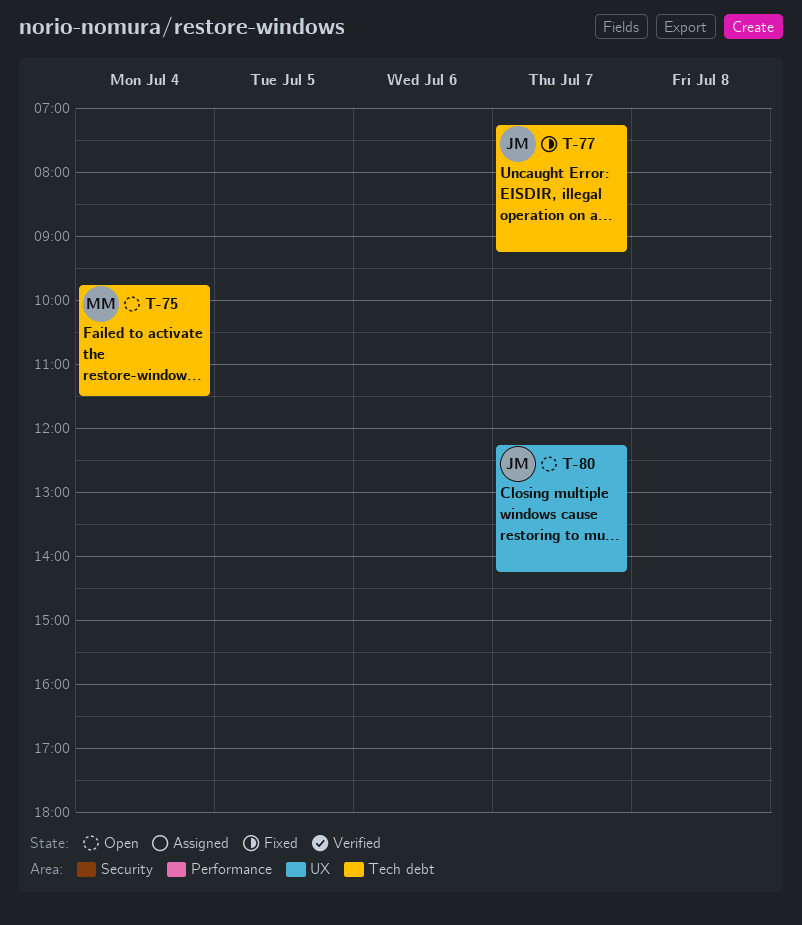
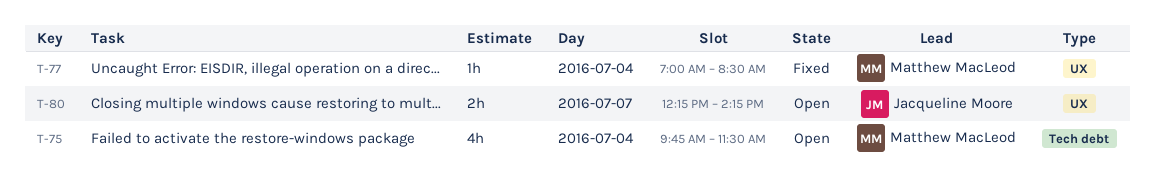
T-77, owner: Jacqueline Moore -> Matthew MacLeod
T-77, label: Tech debt -> UX
T-77, day: Jul 7 -> Jul 4
T-77, begins: 07:15 -> 07:00
T-77, ends: 09:15 -> 08:30

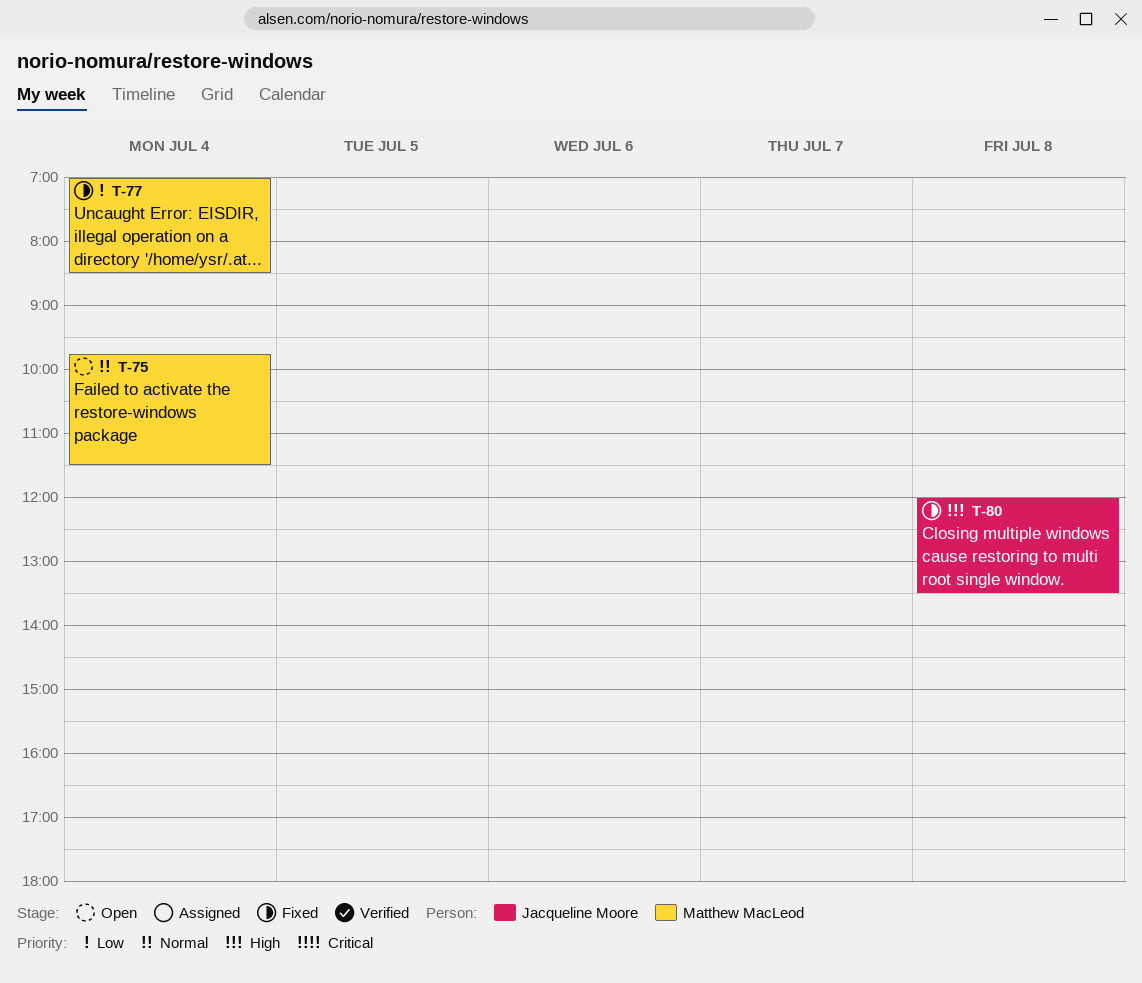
T-80, status: Open -> Fixed
T-80, day: Jul 7 -> Jul 8
T-80, begins: 12:15 -> 12:00
T-80, ends: 14:15 -> 13:30

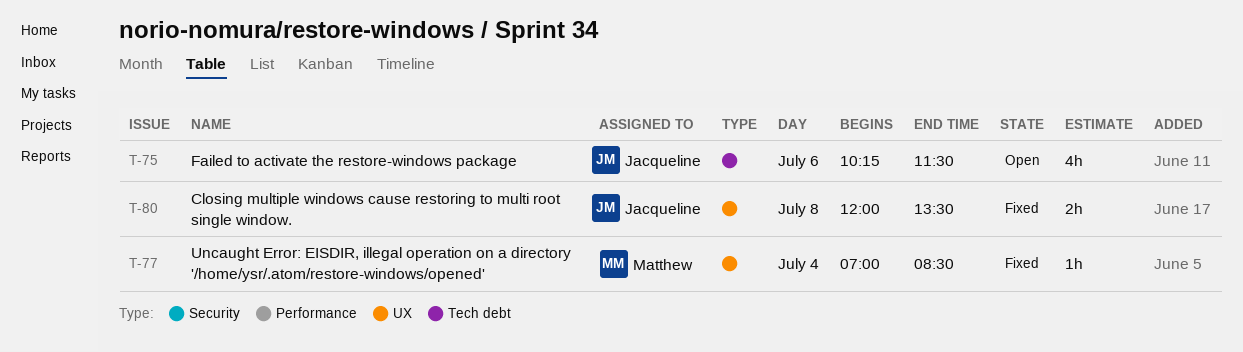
T-75, owner: Matthew MacLeod -> Jacqueline Moore
T-75, day: Jul 4 -> Jul 6
T-75, begins: 09:45 -> 10:15

